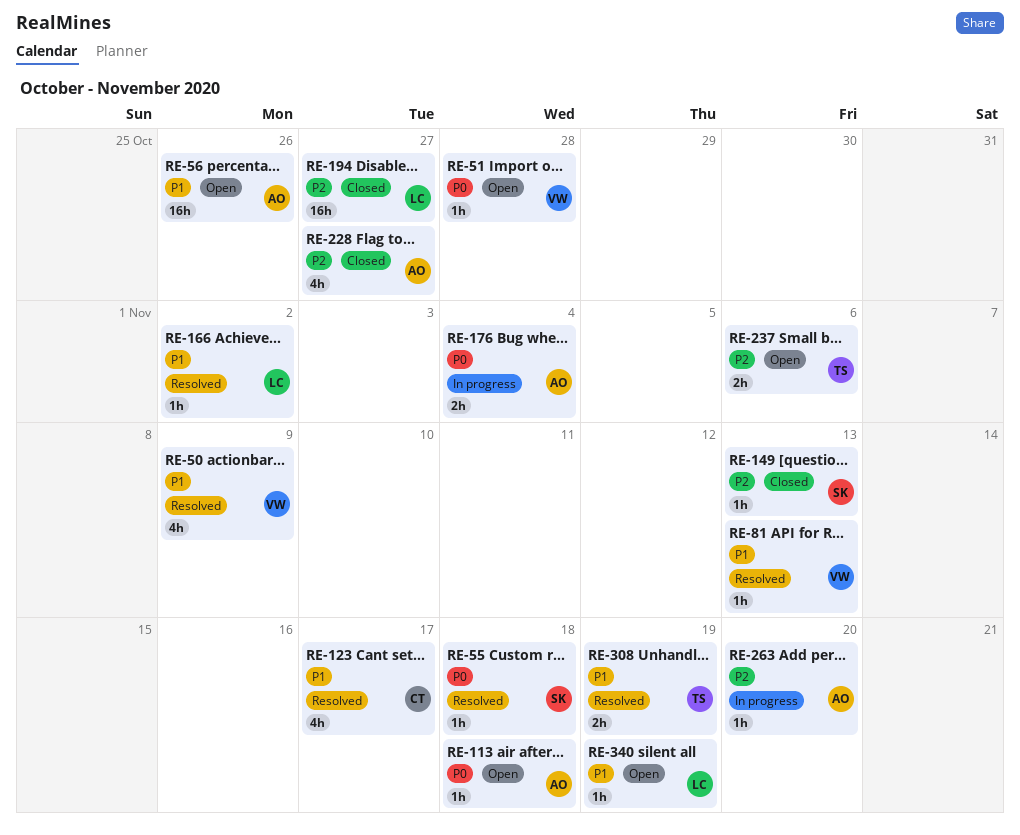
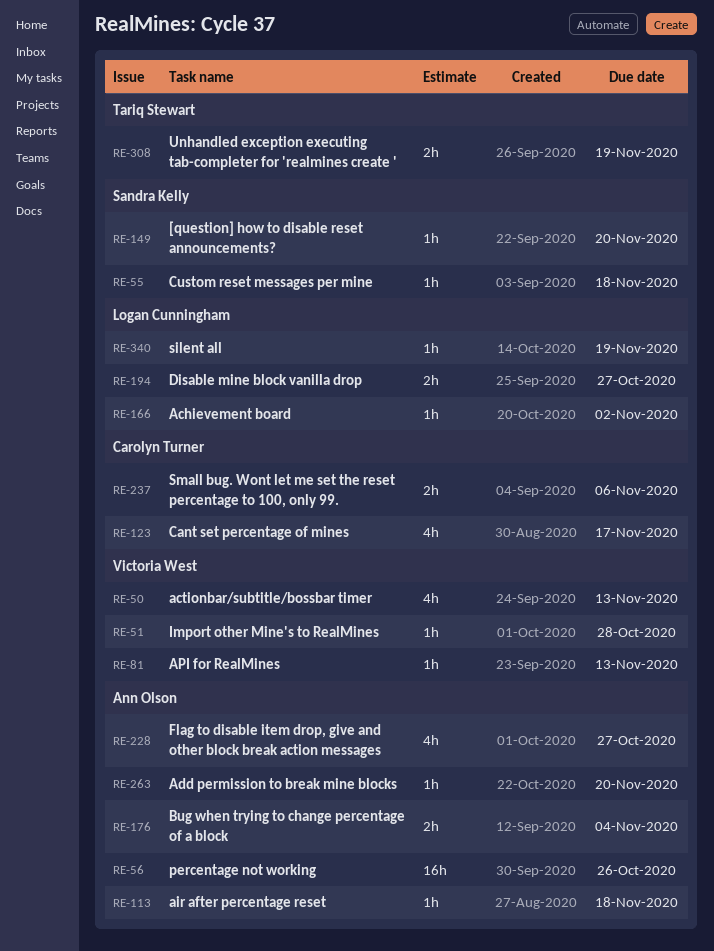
RE-50, due: Nov 9 -> Nov 13
RE-149, due: Nov 13 -> Nov 20
RE-194, estimate: 16h -> 2h
RE-237, owner: Tariq Stewart -> Carolyn Turner

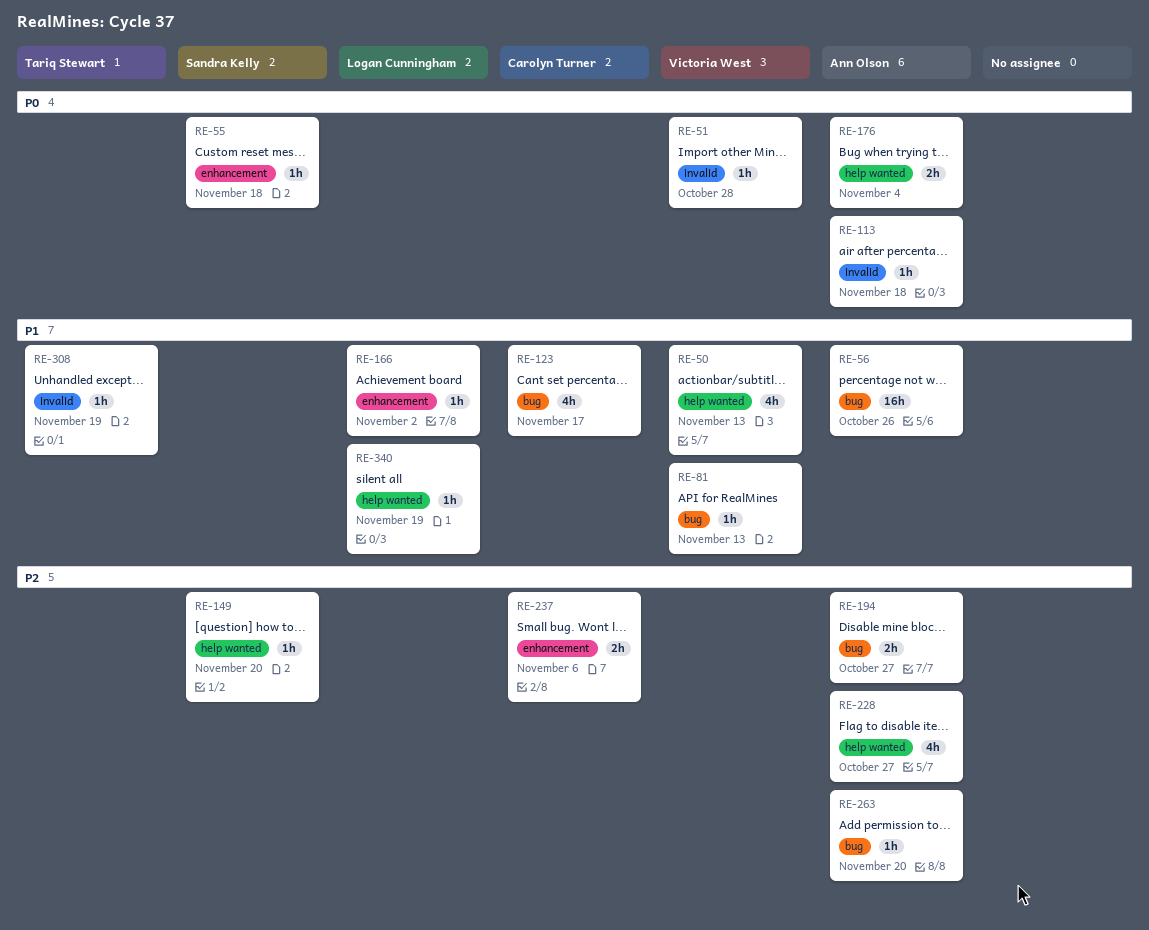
RE-194, owner: Logan Cunningham -> Ann Olson
RE-308, estimate: 2h -> 1h

